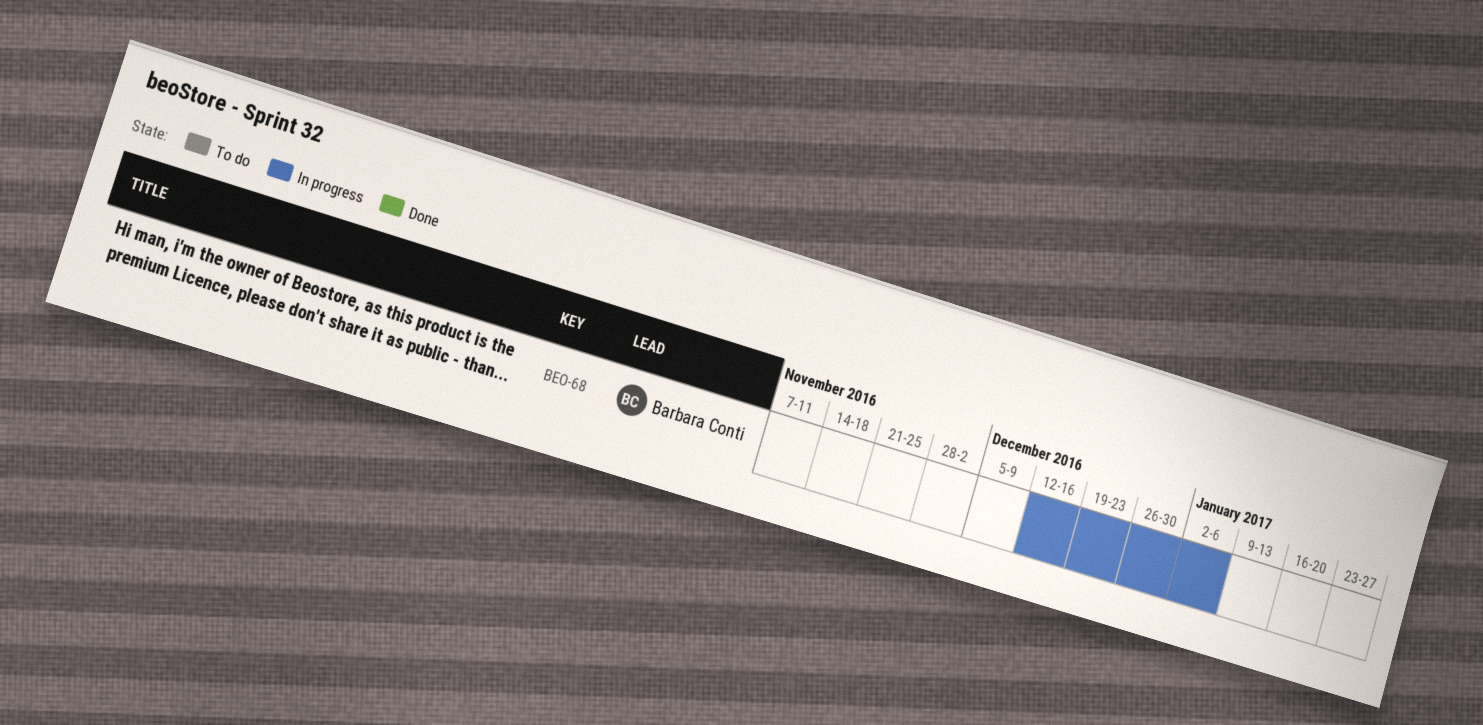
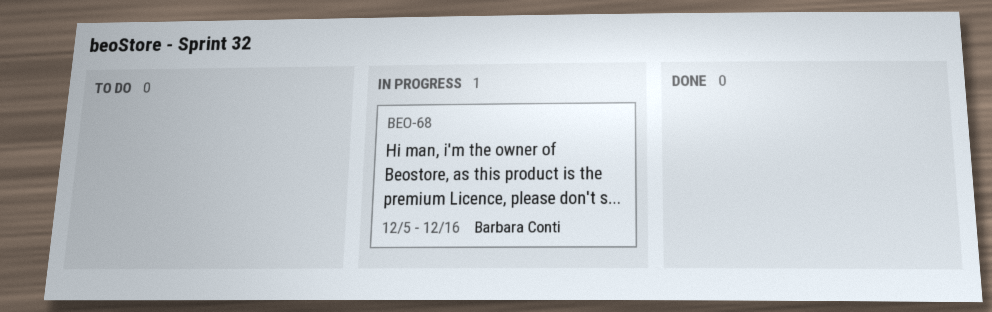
BEO-68, start: Dec 12 -> Dec 5
BEO-68, due: Jan 6 -> Dec 16

